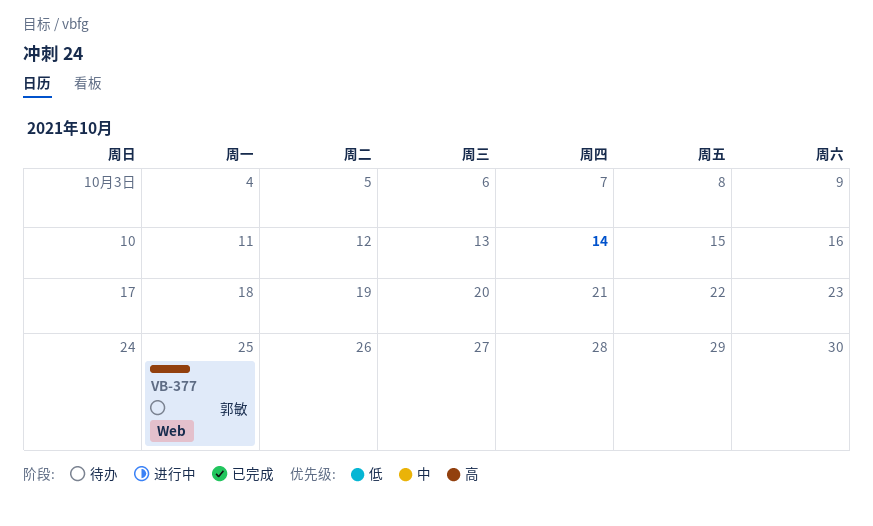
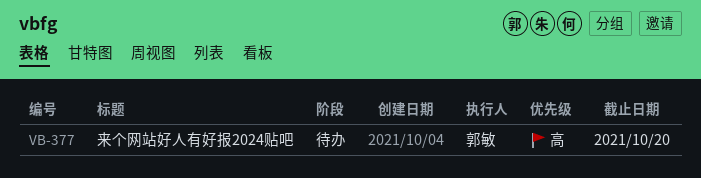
VB-377, due: Oct 25 -> Oct 20

